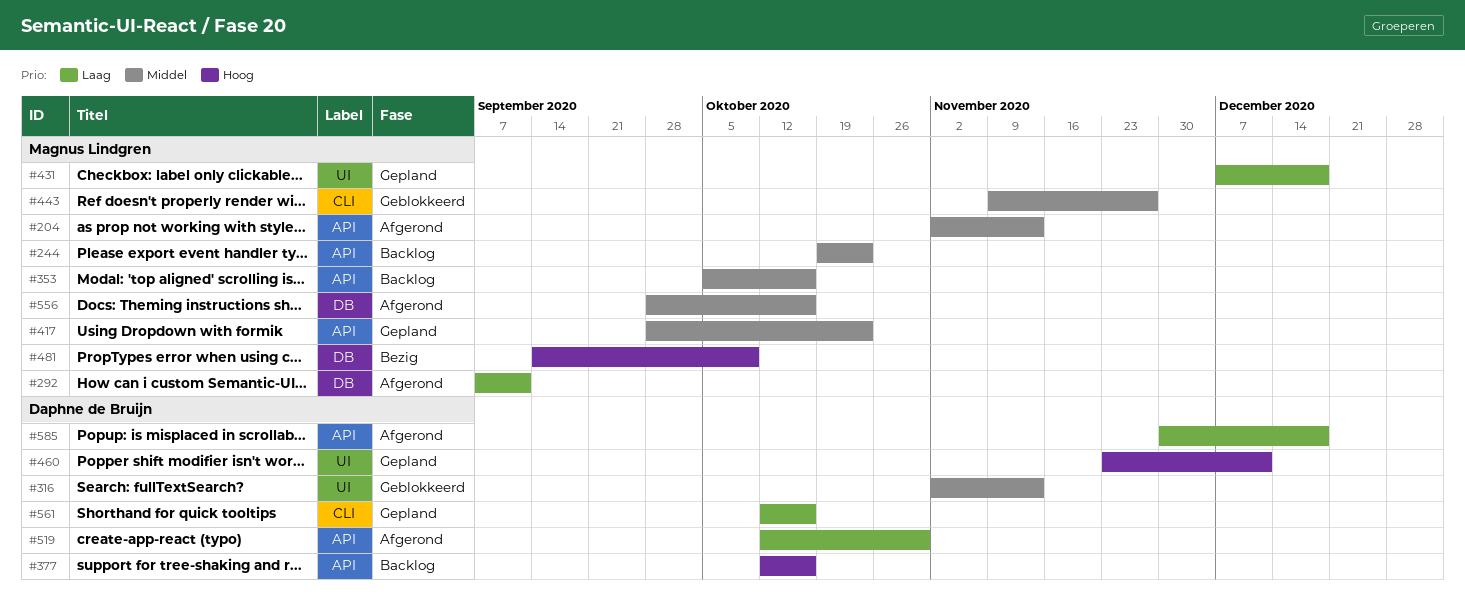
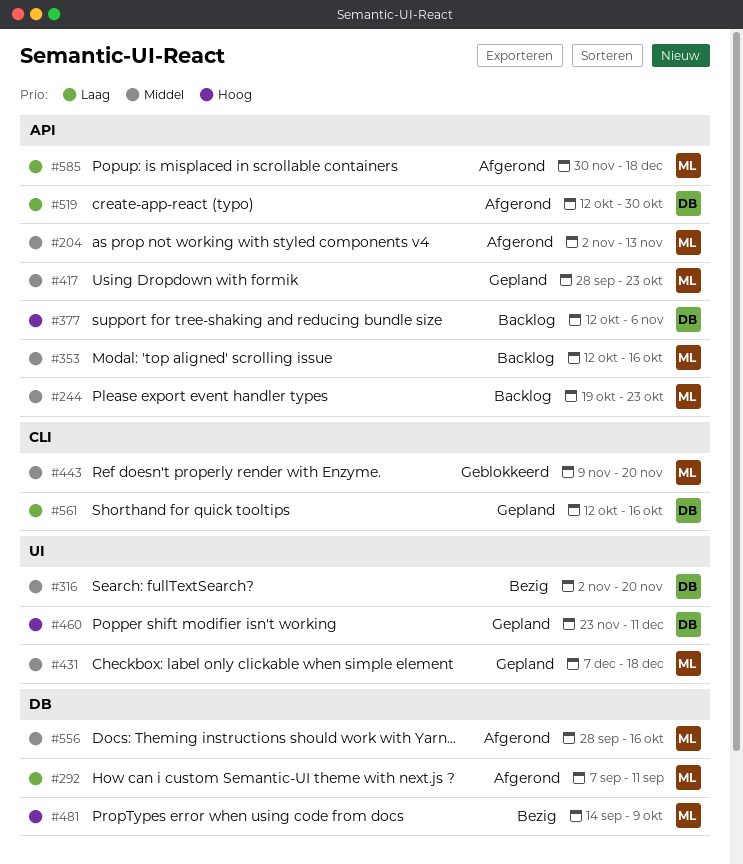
#316, status: Geblokkeerd -> Bezig
#316, due: Nov 13 -> Nov 20
#353, start: Oct 5 -> Oct 12
#377, due: Oct 16 -> Nov 6
#431, priority: Laag -> Middel
#443, due: Nov 27 -> Nov 20
#585, owner: Daphne de Bruijn -> Magnus Lindgren

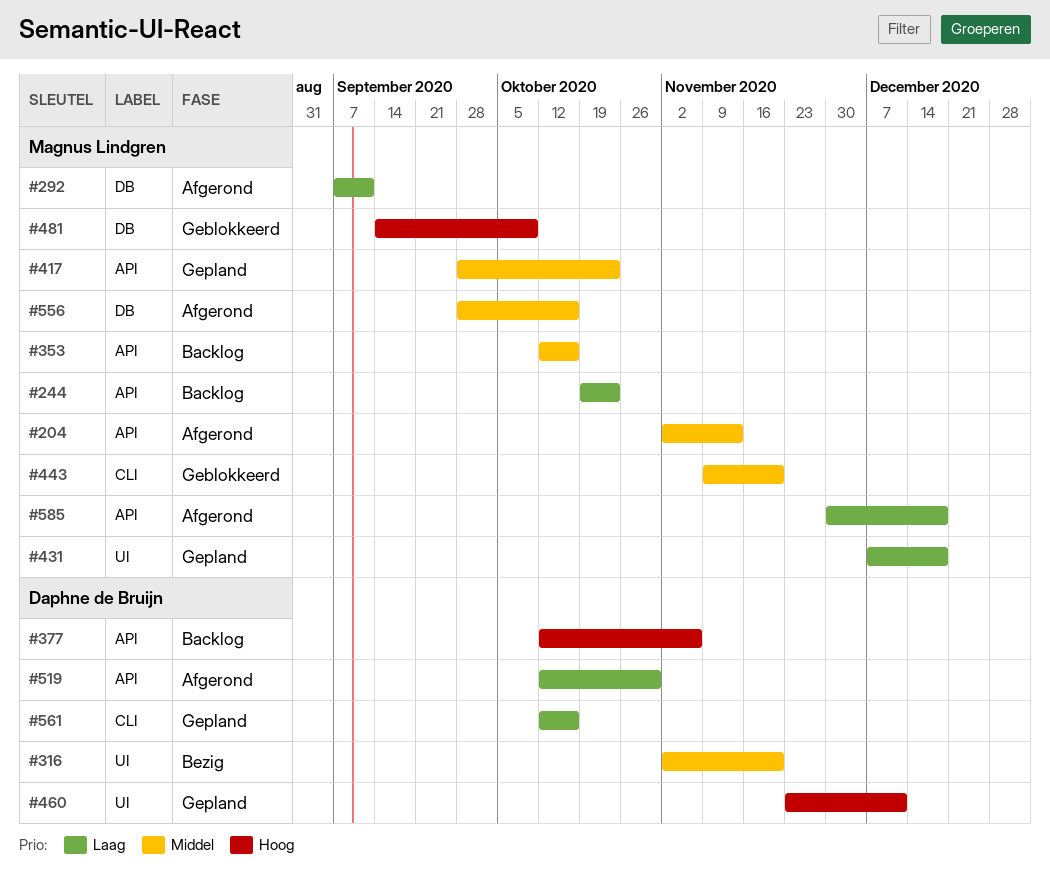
#244, priority: Middel -> Laag
#431, priority: Middel -> Laag
#481, status: Bezig -> Geblokkeerd

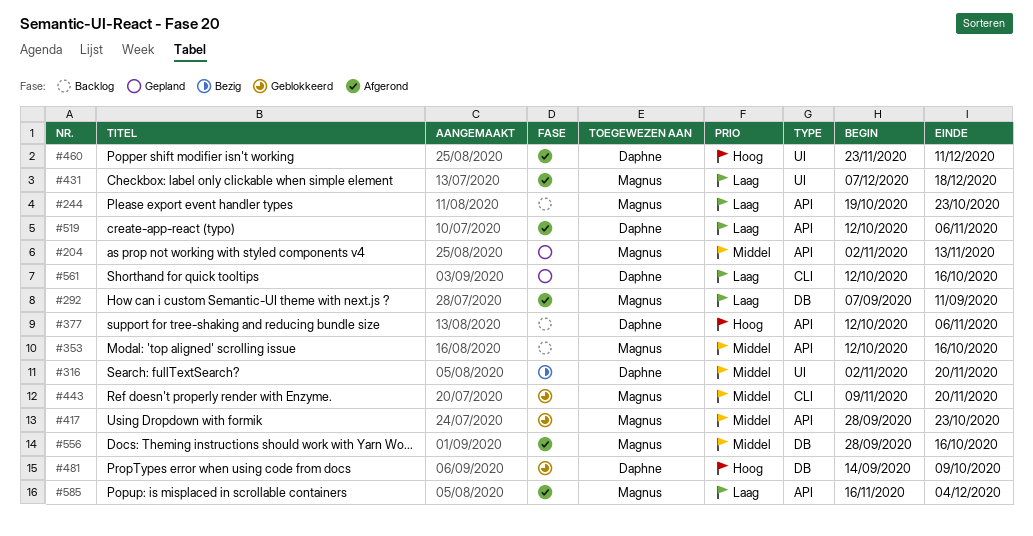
#204, status: Afgerond -> Gepland
#417, status: Gepland -> Geblokkeerd
#431, status: Gepland -> Afgerond
#460, status: Gepland -> Afgerond
#481, owner: Magnus Lindgren -> Daphne de Bruijn
#519, due: Oct 30 -> Nov 6
#585, start: Nov 30 -> Nov 16
#585, due: Dec 18 -> Dec 4

